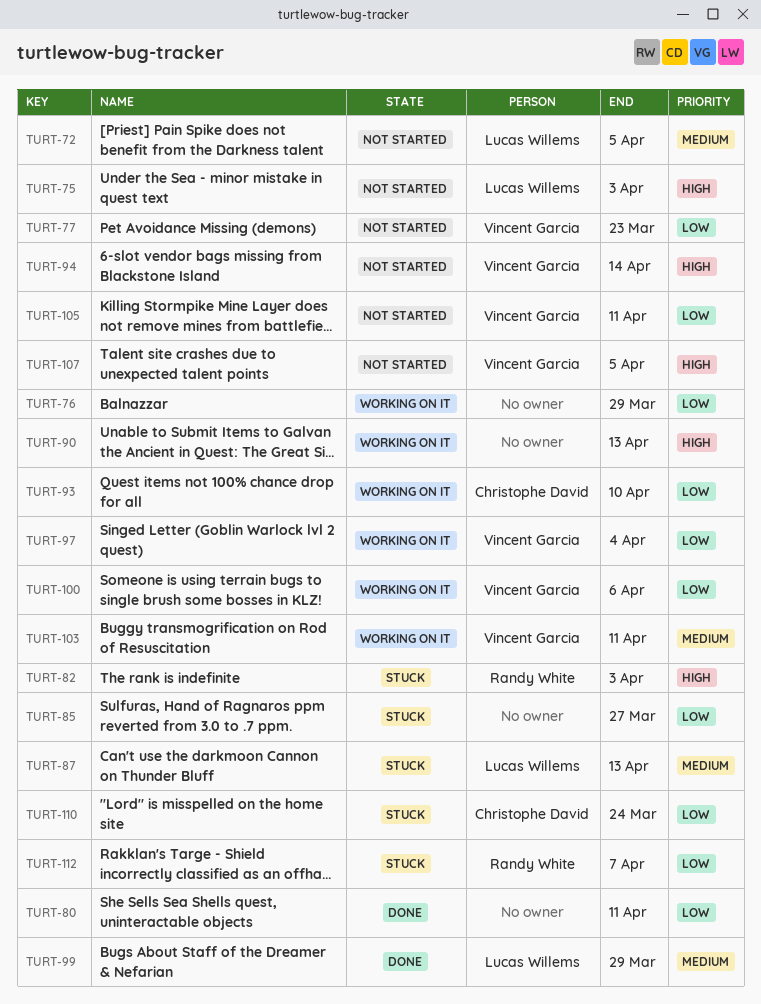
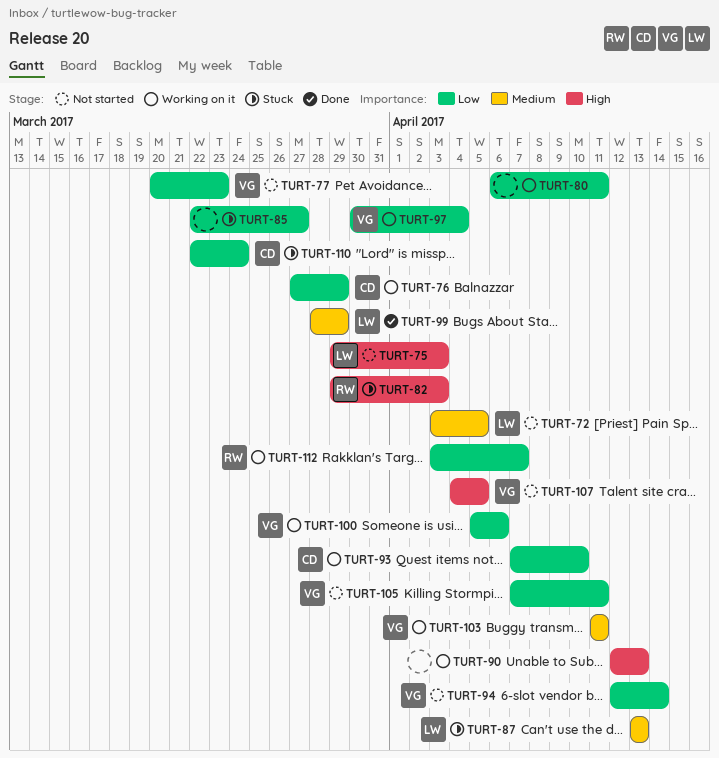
TURT-76, owner: none -> Christophe David
TURT-80, status: Done -> Working on it
TURT-94, priority: High -> Low
TURT-112, status: Stuck -> Working on it

